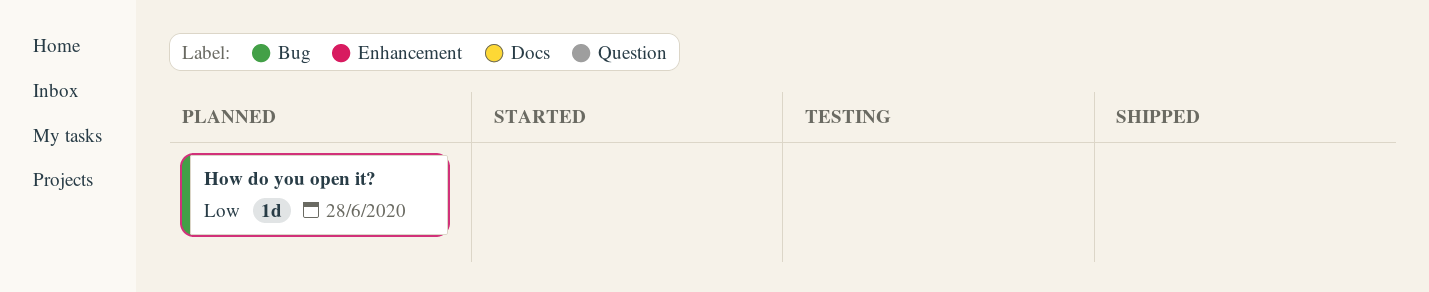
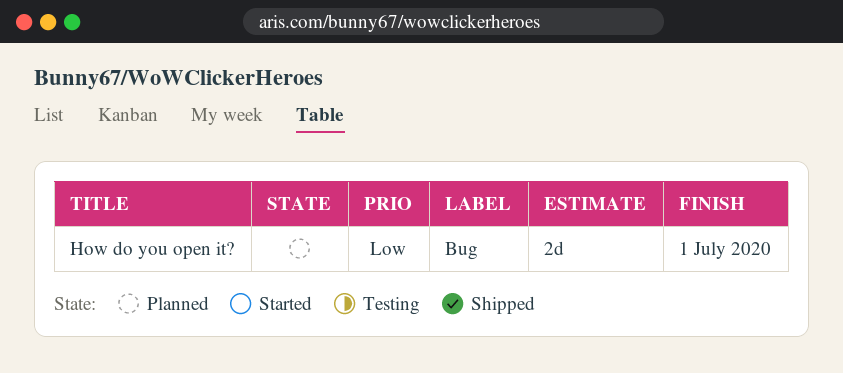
How do you open it?, estimate: 1d -> 2d
How do you open it?, due: Jun 28 -> Jul 1

